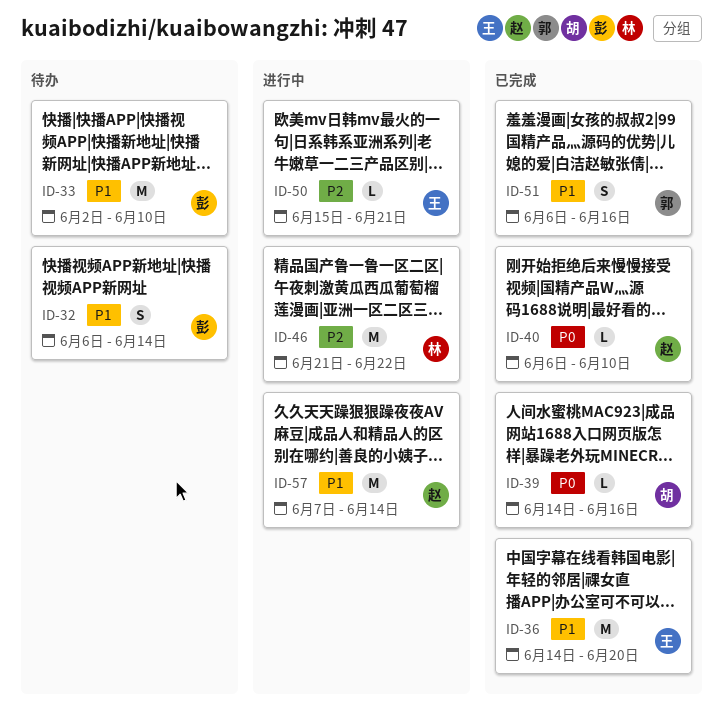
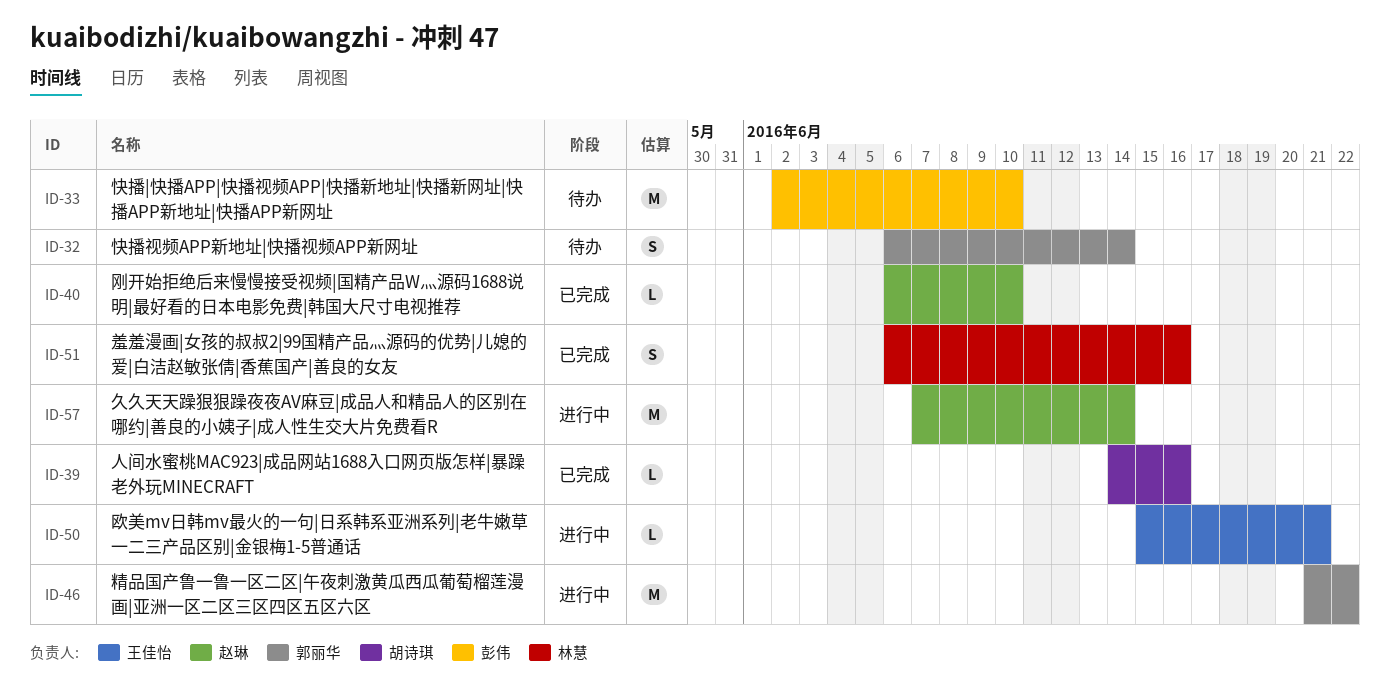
ID-32, owner: 彭伟 -> 郭丽华
ID-36: present -> none
ID-46, owner: 林慧 -> 郭丽华
ID-51, owner: 郭丽华 -> 林慧

